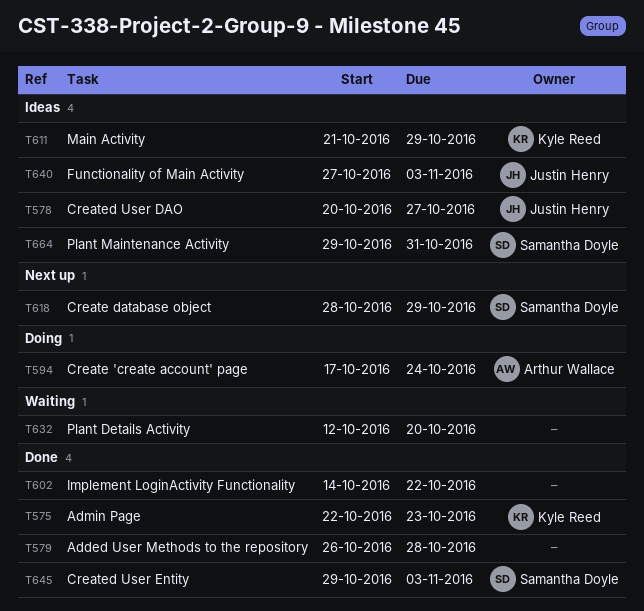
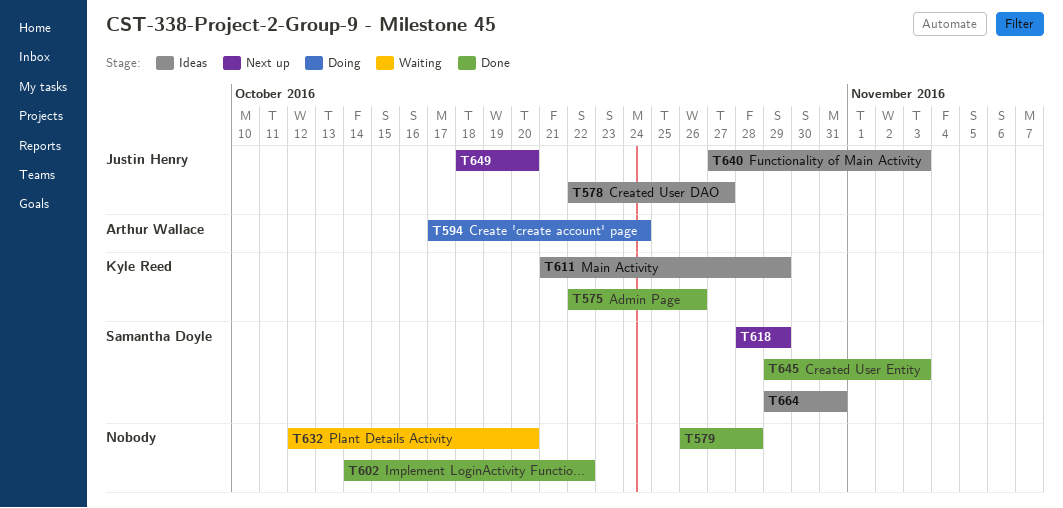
T575, due: Oct 23 -> Oct 26
T578, start: Oct 20 -> Oct 22
T649: none -> present

